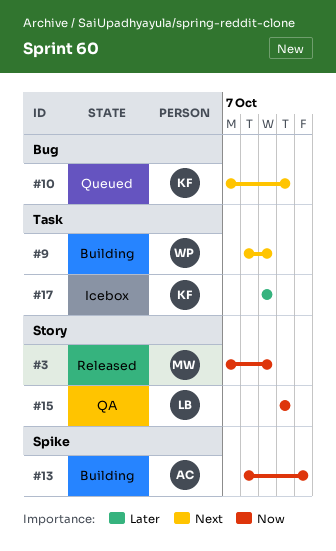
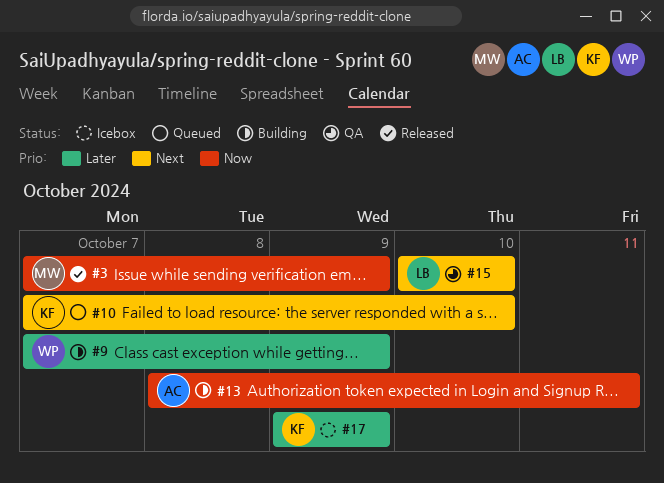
#9, priority: Next -> Later
#9, start: Oct 8 -> Oct 7
#15, priority: Now -> Next

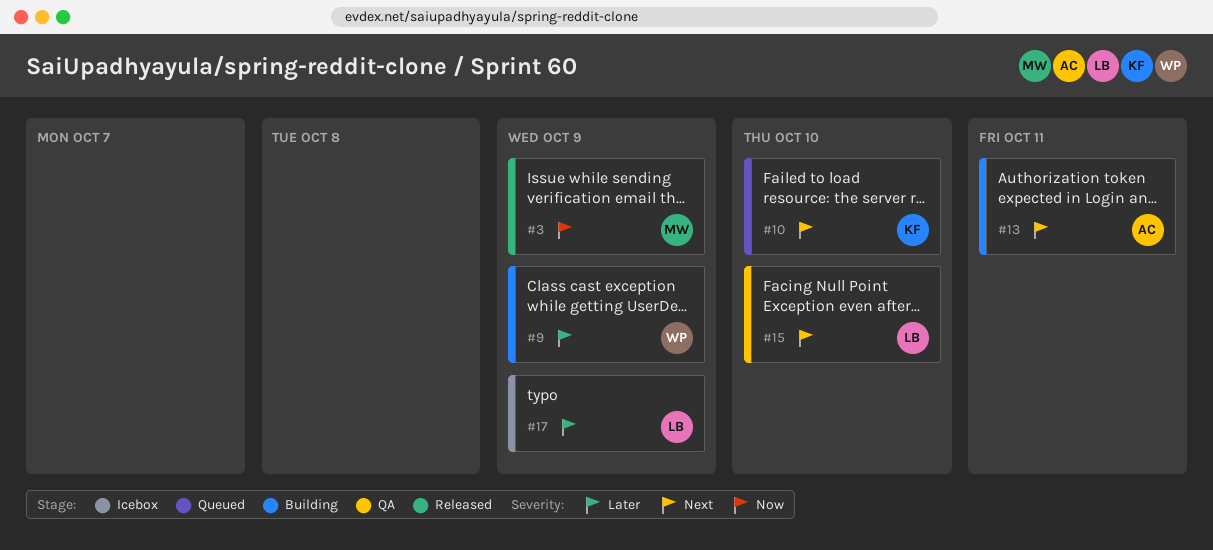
#13, priority: Now -> Next
#17, owner: KF -> LB

